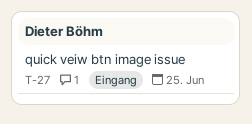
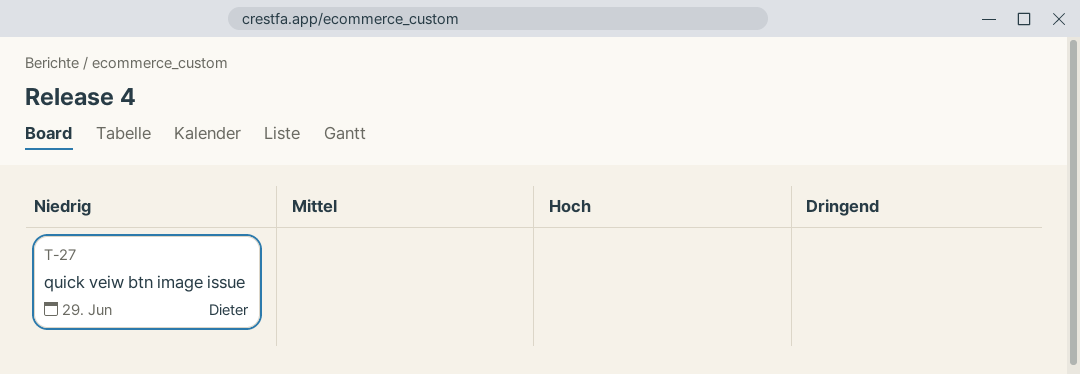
T-27, due: Jun 25 -> Jun 29

